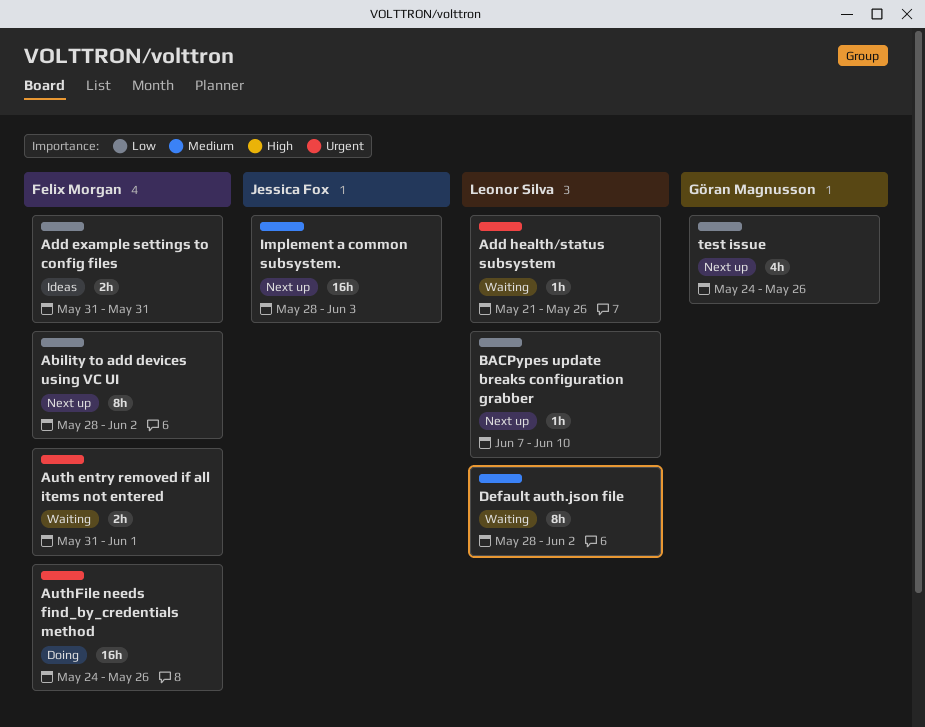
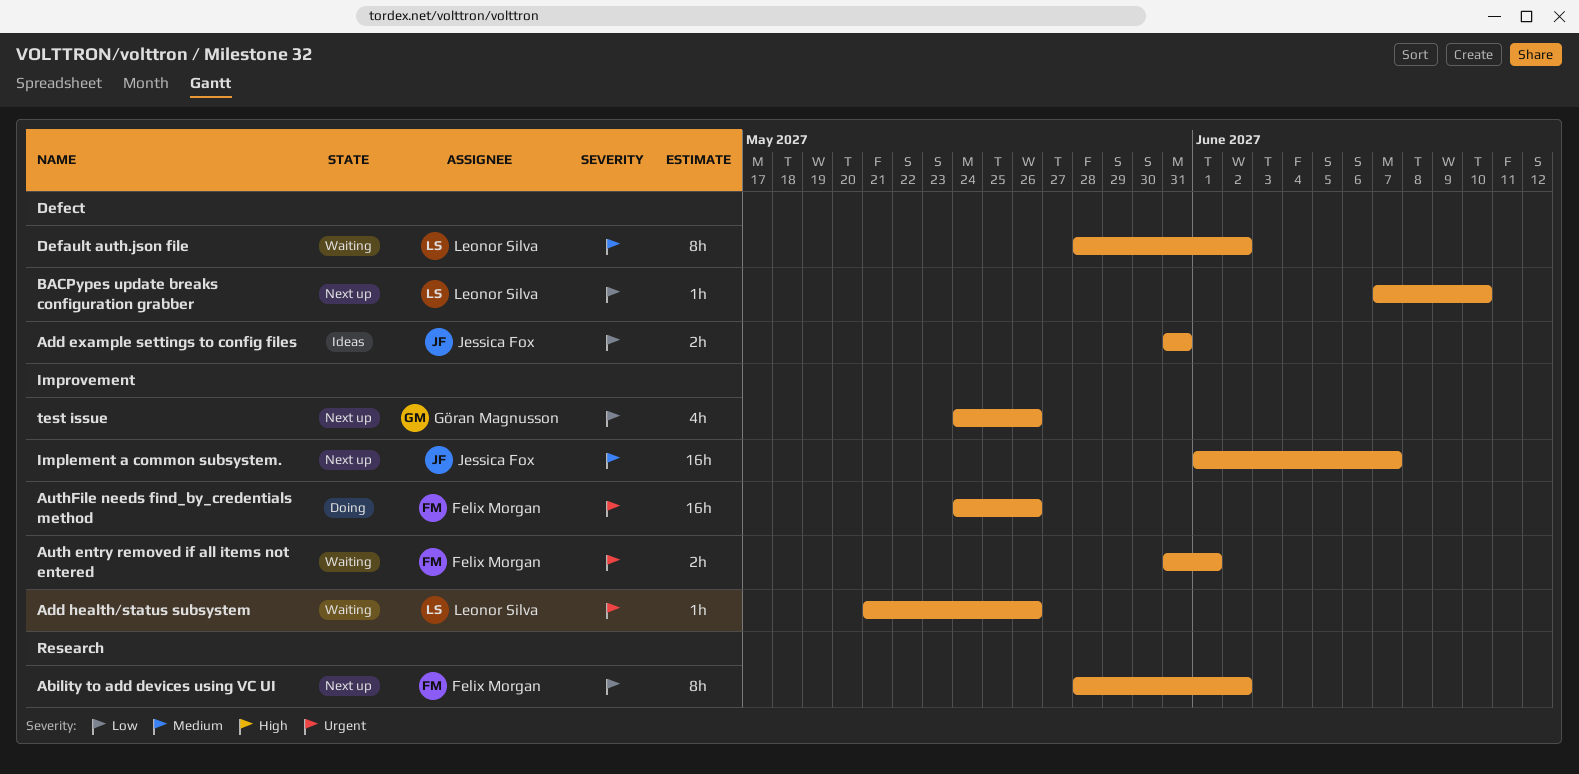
Add example settings to config files, owner: Felix Morgan -> Jessica Fox
Implement a common subsystem., start: May 28 -> Jun 1
Implement a common subsystem., due: Jun 3 -> Jun 7

